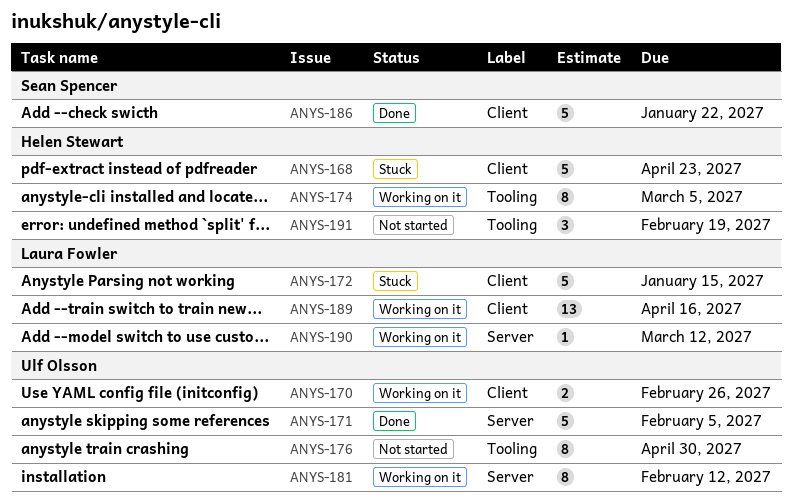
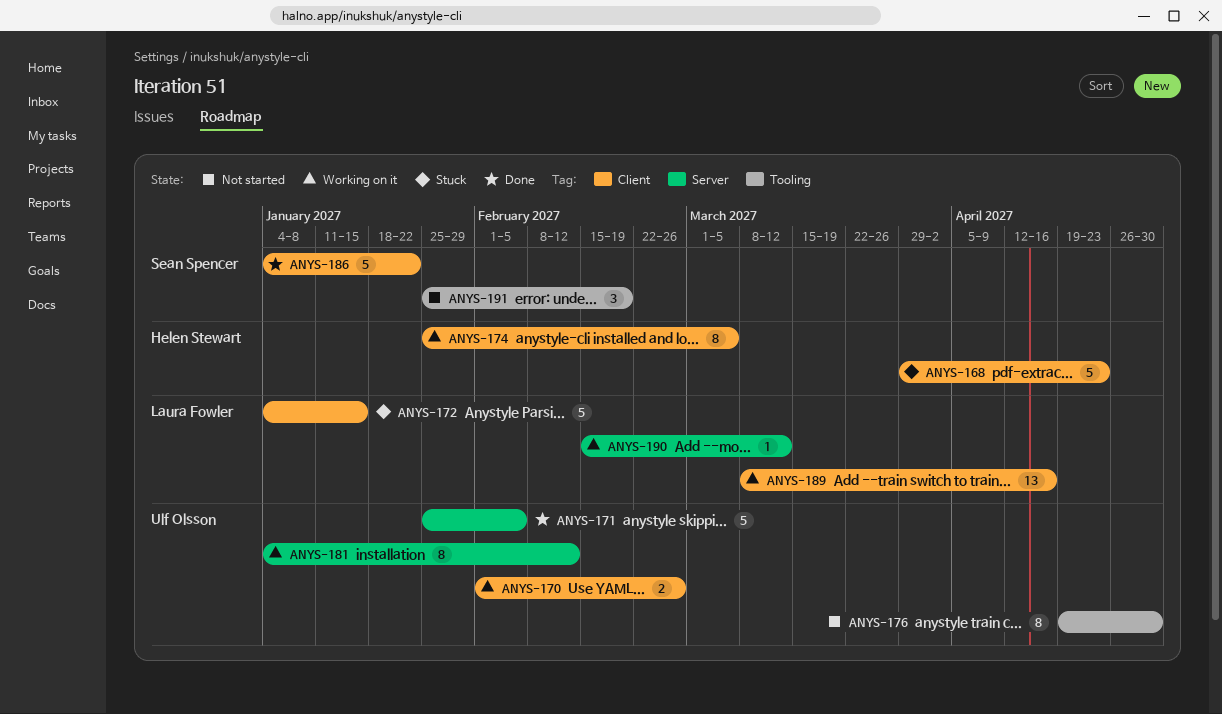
ANYS-174, label: Tooling -> Client
ANYS-191, owner: Helen Stewart -> Sean Spencer

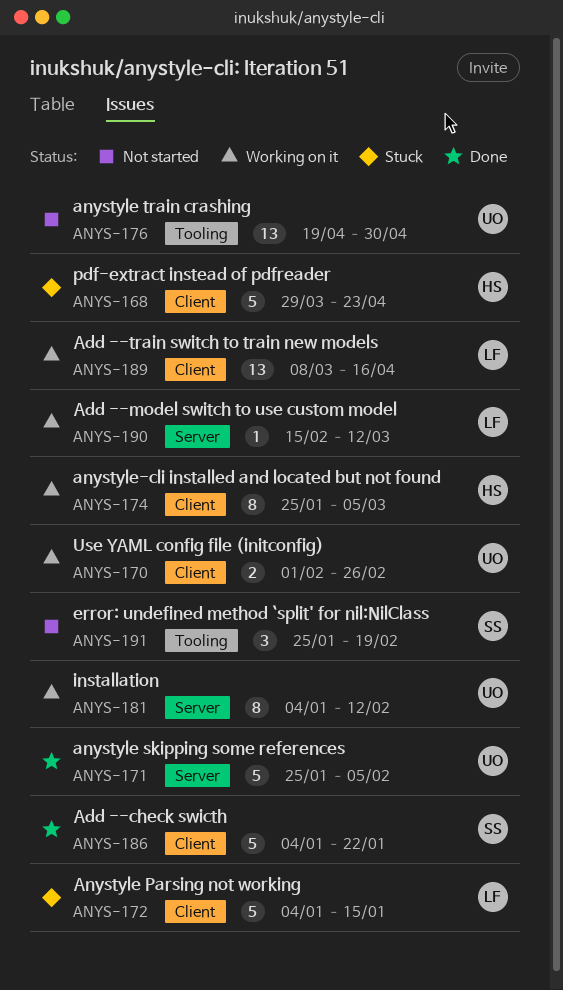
ANYS-176, estimate: 8 -> 13

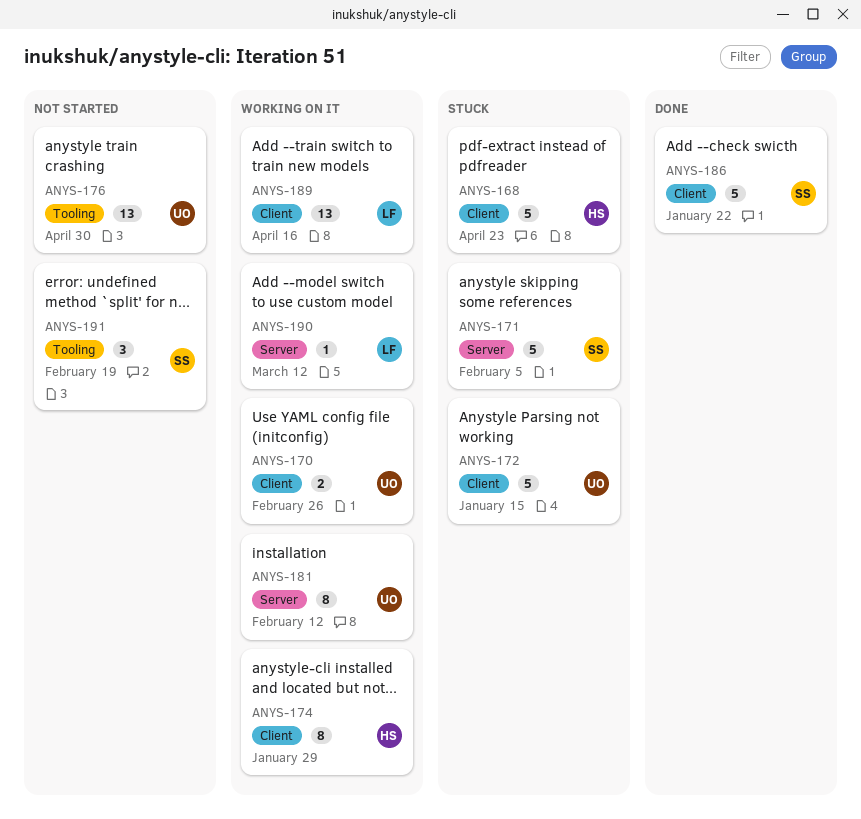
ANYS-171, status: Done -> Stuck
ANYS-171, owner: UO -> SS
ANYS-172, owner: LF -> UO
ANYS-174, due: Mar 5 -> Jan 29

